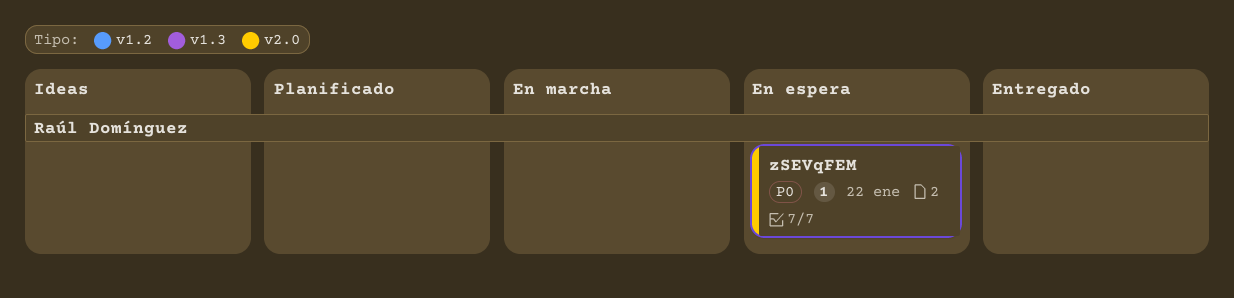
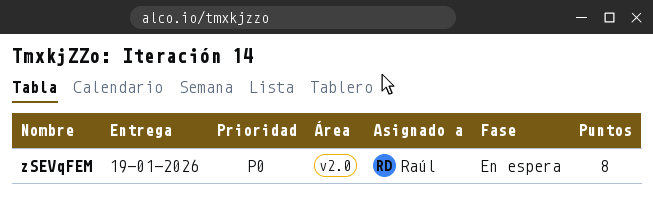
zSEVqFEM, estimate: 1 -> 8
zSEVqFEM, due: Jan 22 -> Jan 19

